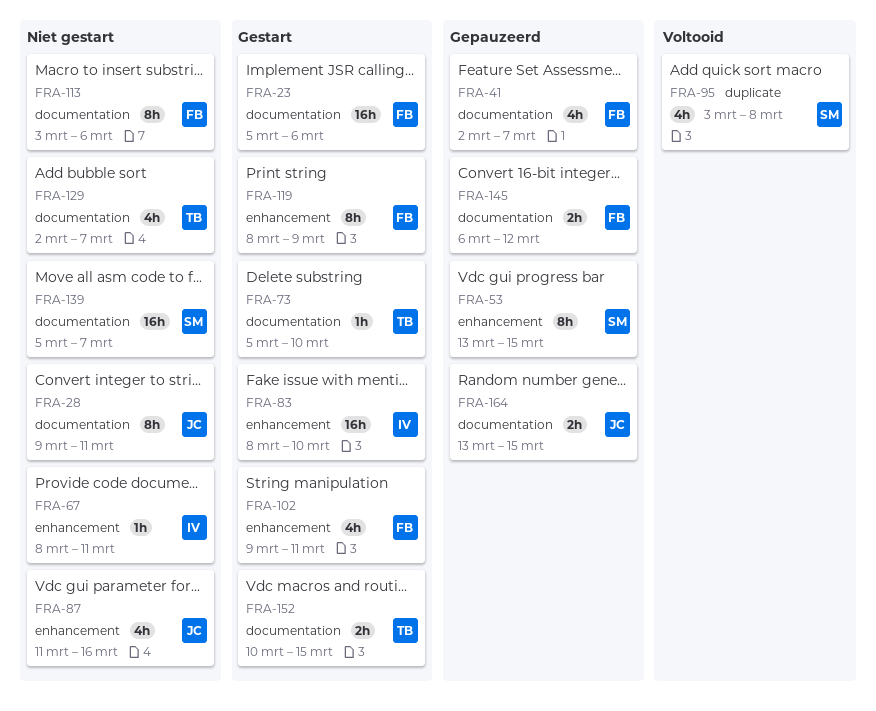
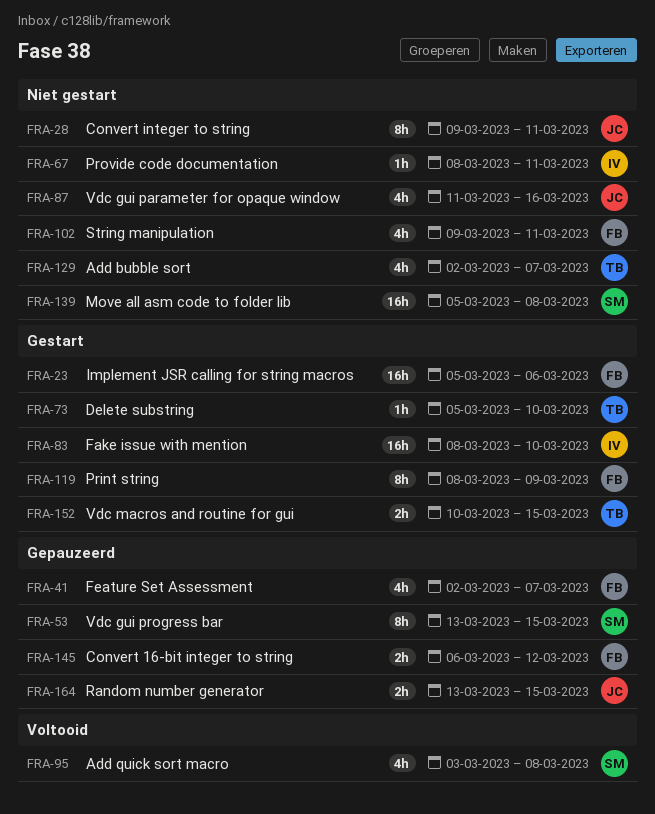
FRA-102, status: Gestart -> Niet gestart
FRA-113: present -> none
FRA-139, due: Mar 7 -> Mar 8

